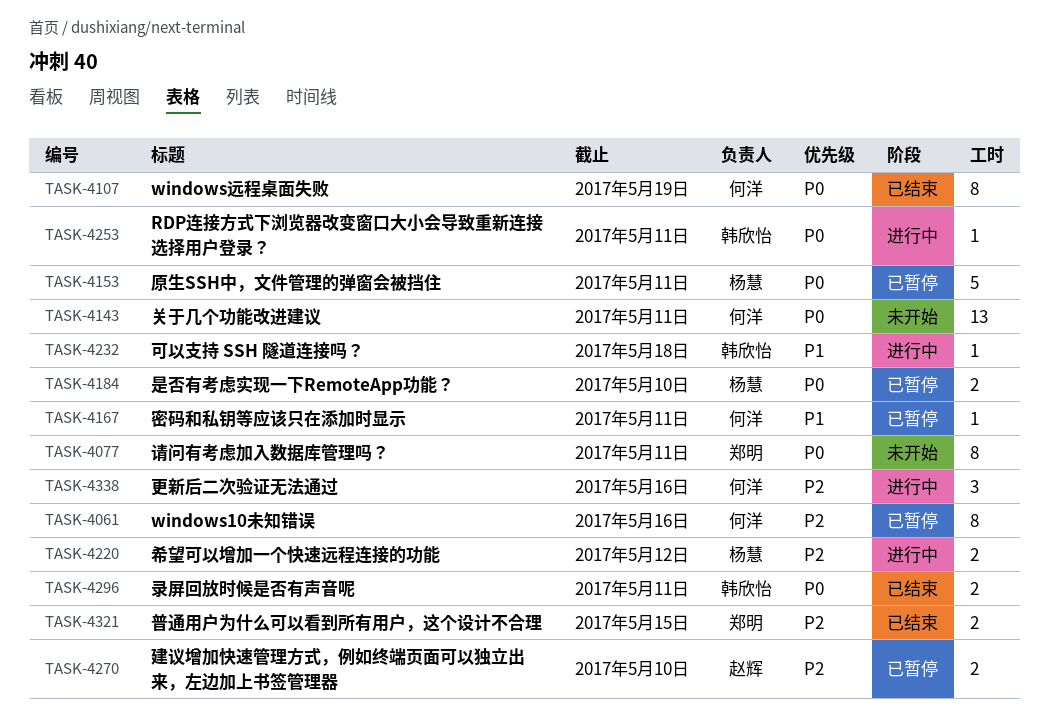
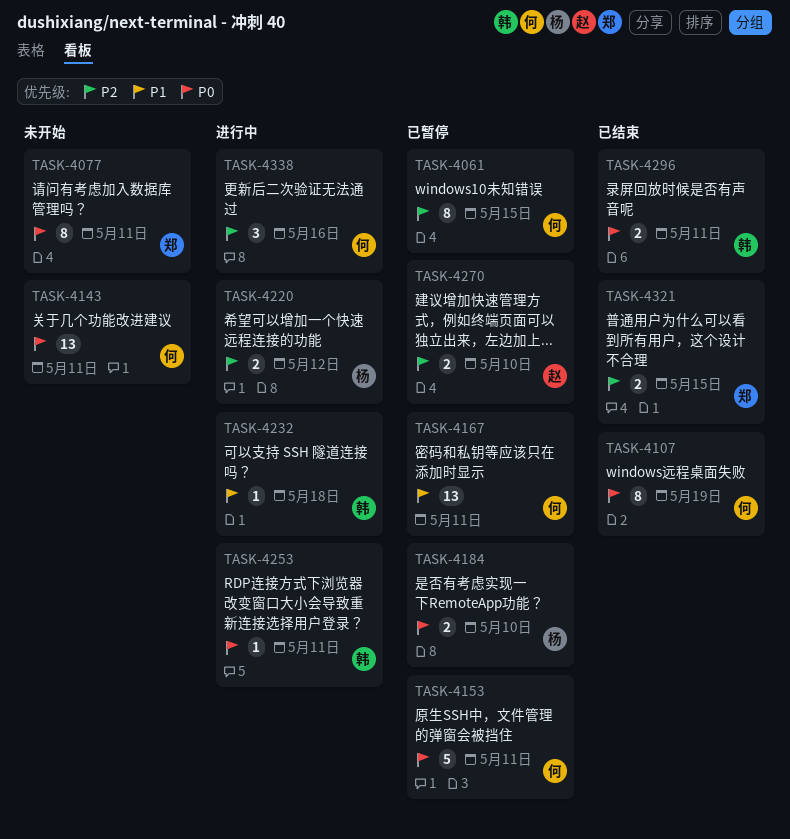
TASK-4061, due: May 16 -> May 15
TASK-4153, owner: 杨慧 -> 何洋
TASK-4167, estimate: 1 -> 13

